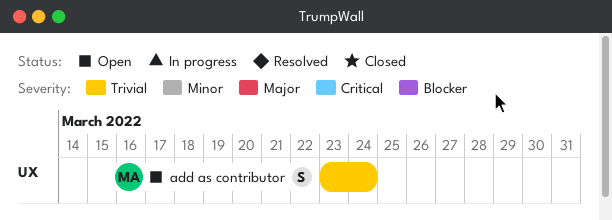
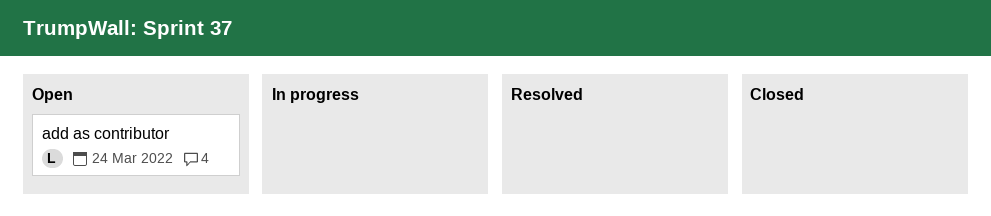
add as contributor, estimate: S -> L

